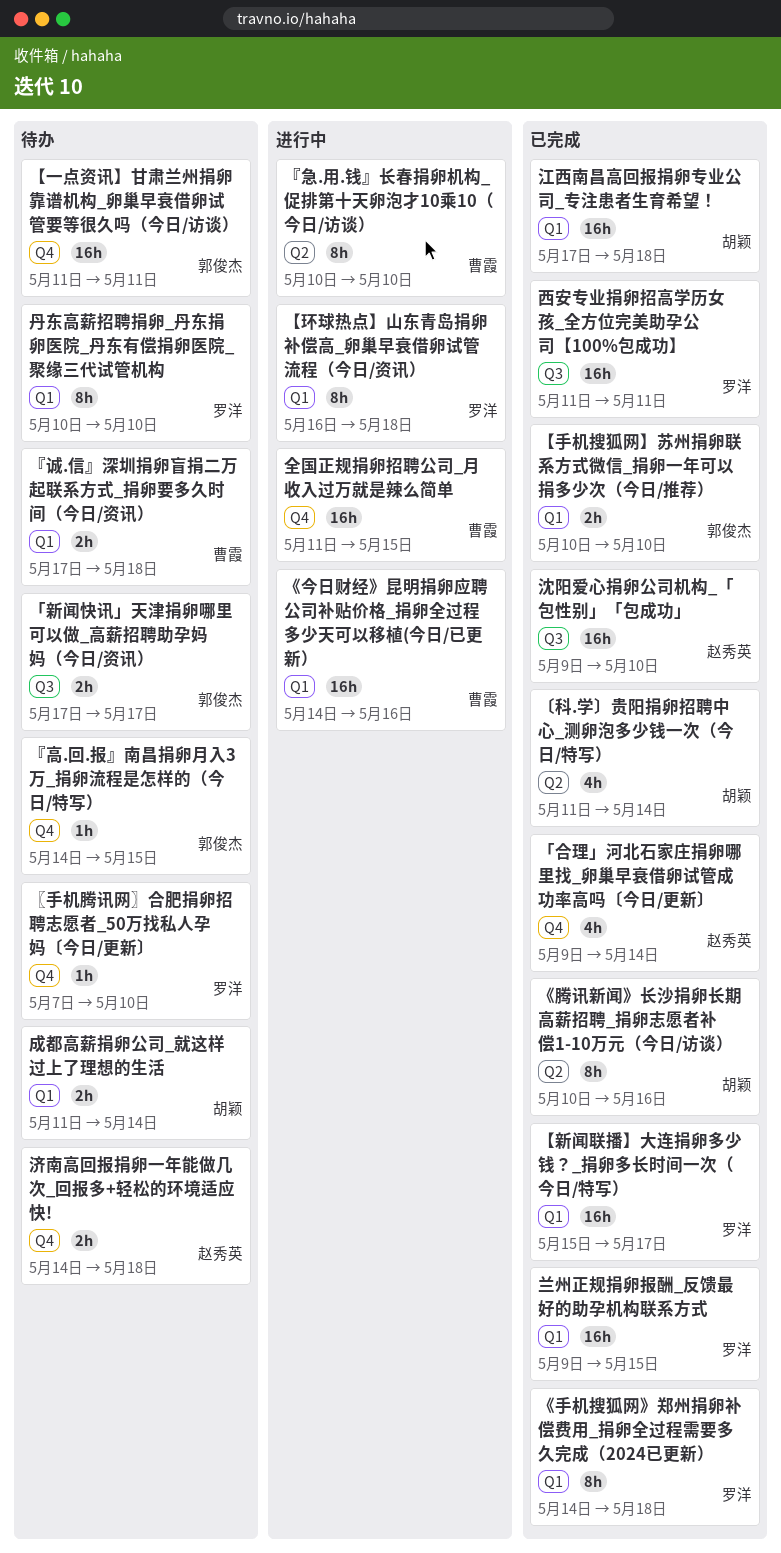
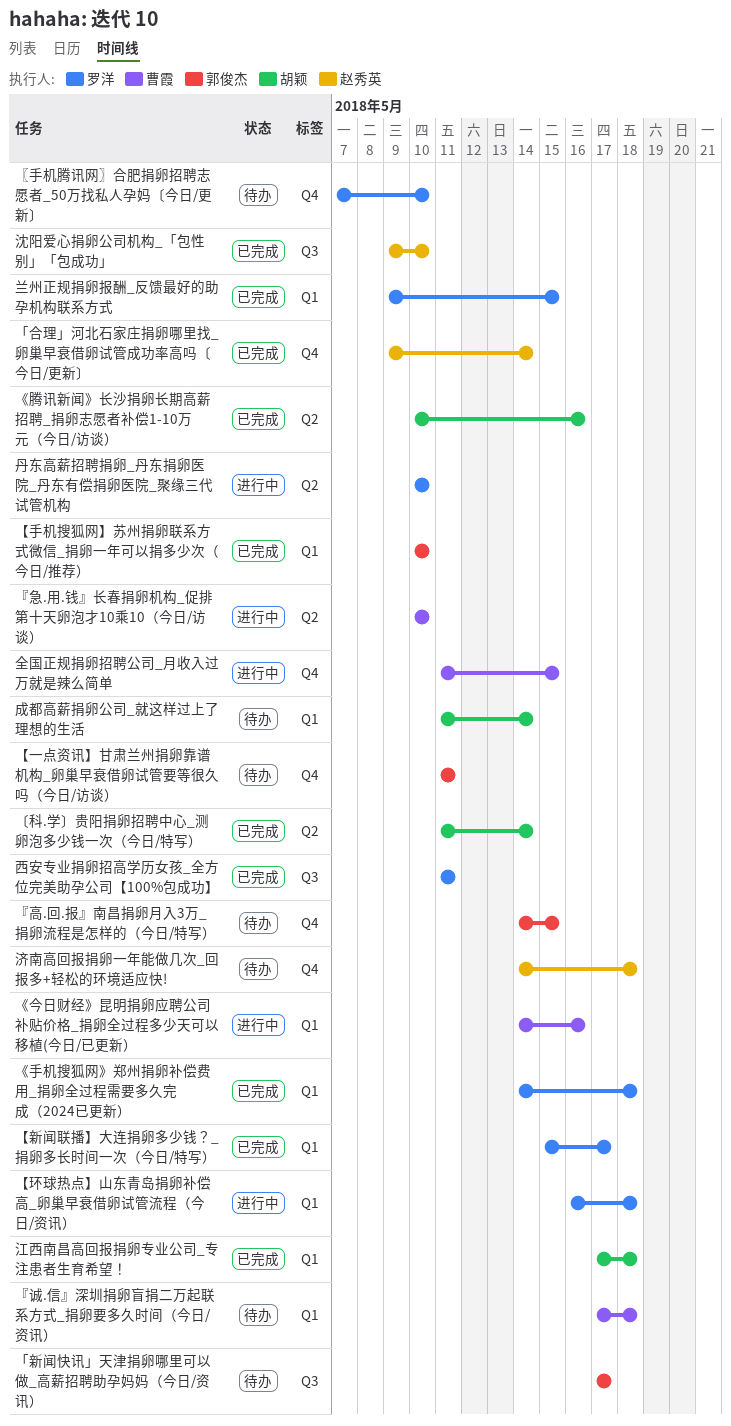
丹东高薪招聘捐卵_丹东捐卵医院_丹东有偿捐卵医院_聚缘三代试管机构, status: 待办 -> 进行中
丹东高薪招聘捐卵_丹东捐卵医院_丹东有偿捐卵医院_聚缘三代试管机构, label: Q1 -> Q2

